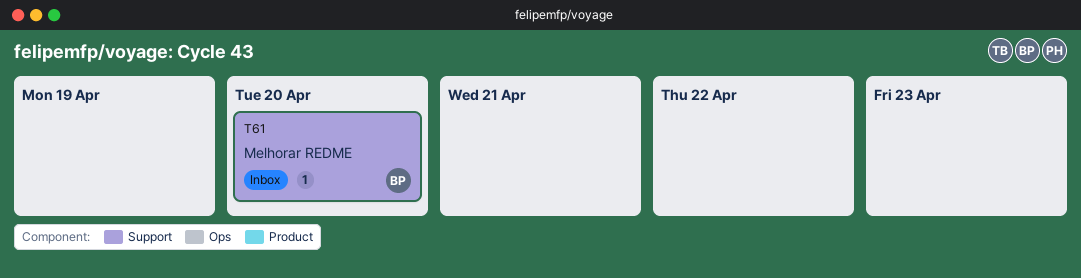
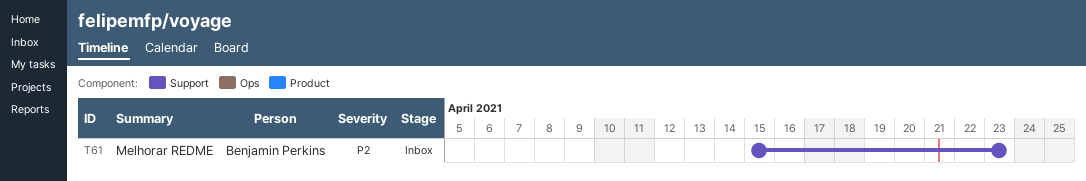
T61, due: Apr 20 -> Apr 23

